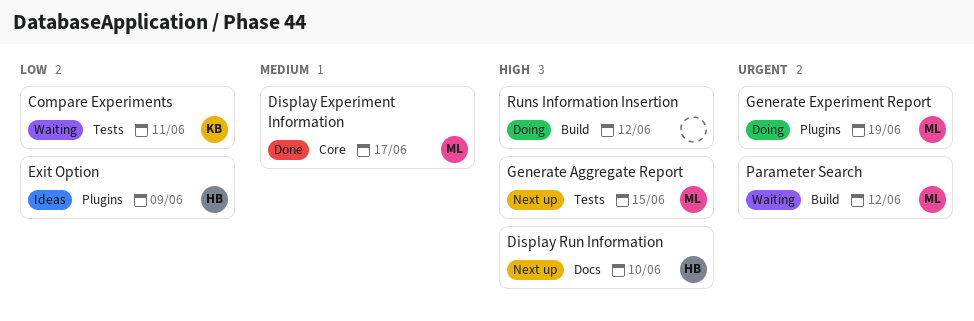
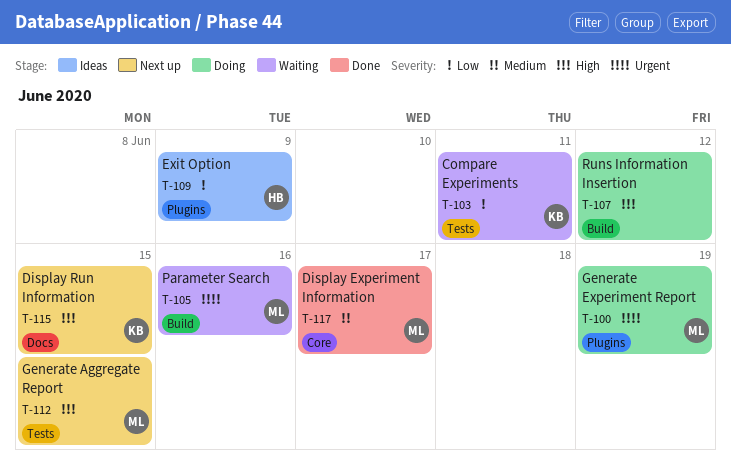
Display Run Information, owner: HB -> KB
Display Run Information, due: Jun 10 -> Jun 15
Parameter Search, due: Jun 12 -> Jun 16

